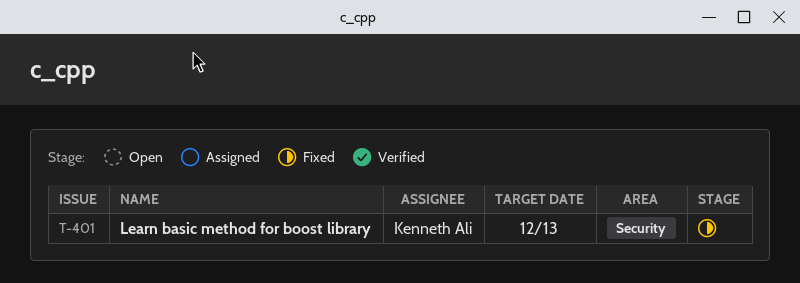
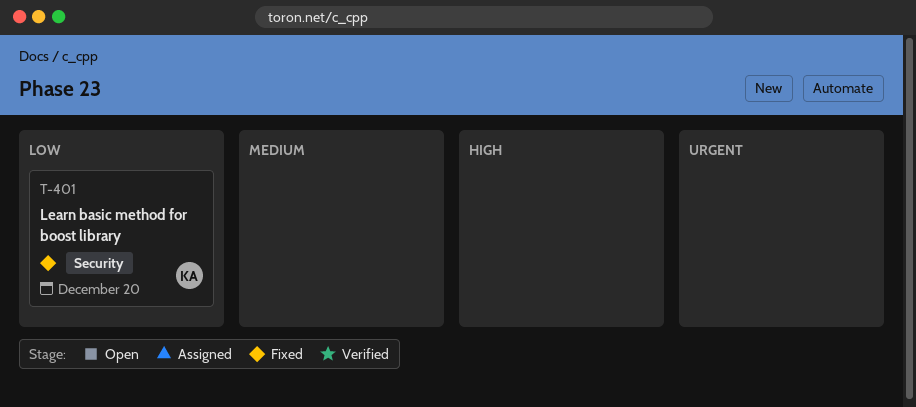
T-401, due: Dec 13 -> Dec 20

